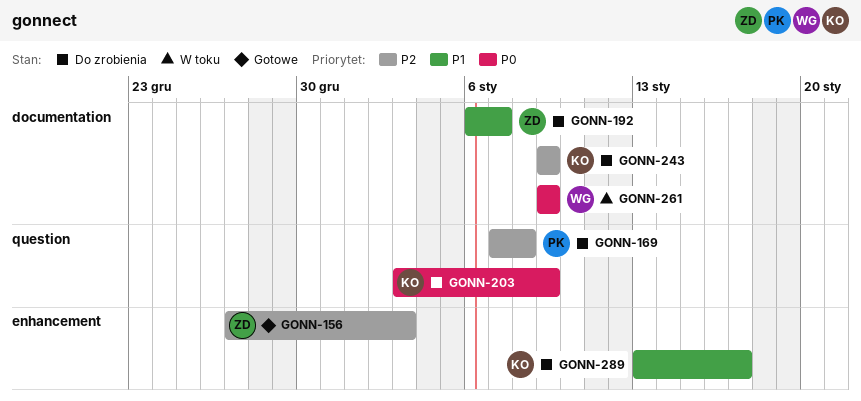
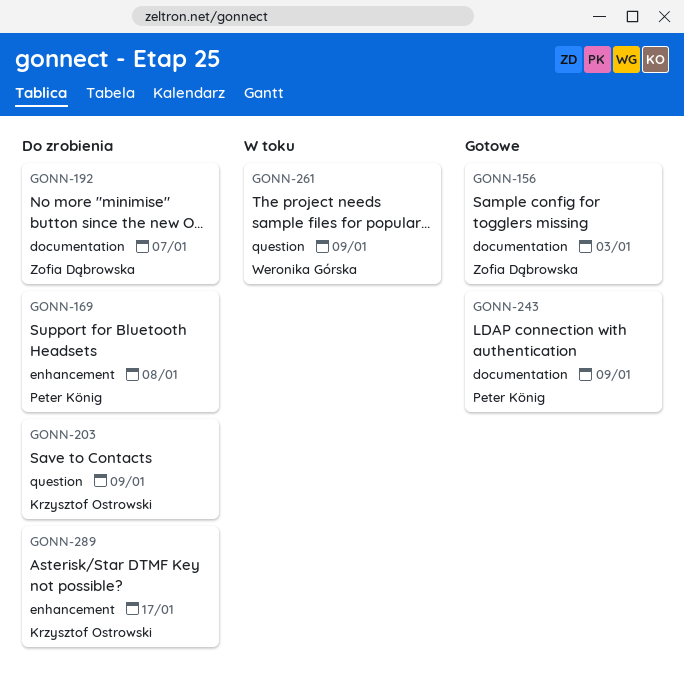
GONN-156, label: enhancement -> documentation
GONN-169, label: question -> enhancement
GONN-243, status: Do zrobienia -> Gotowe
GONN-243, owner: Krzysztof Ostrowski -> Peter König
GONN-261, label: documentation -> question

